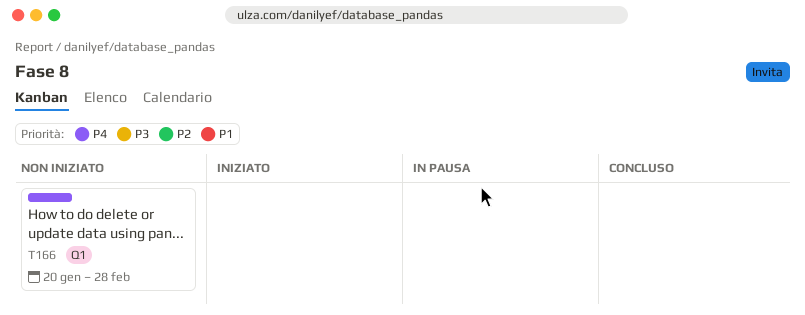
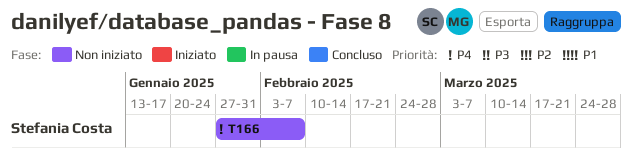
T166, start: Jan 20 -> Jan 27
T166, due: Feb 28 -> Feb 7

